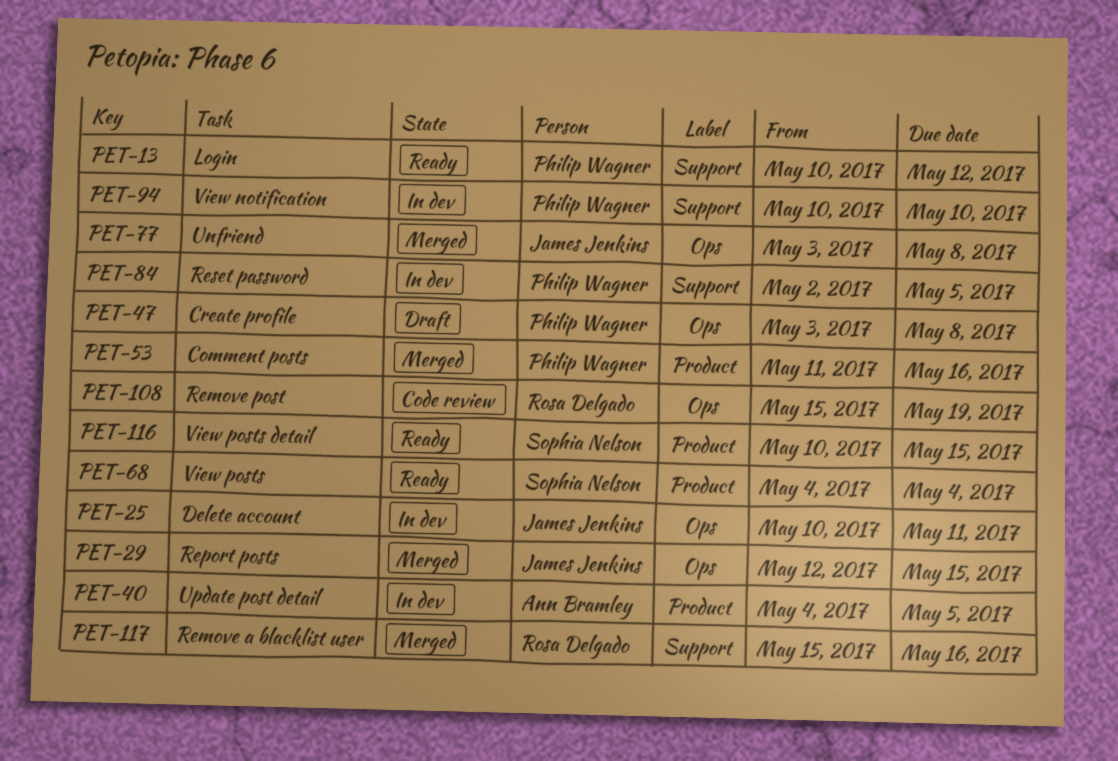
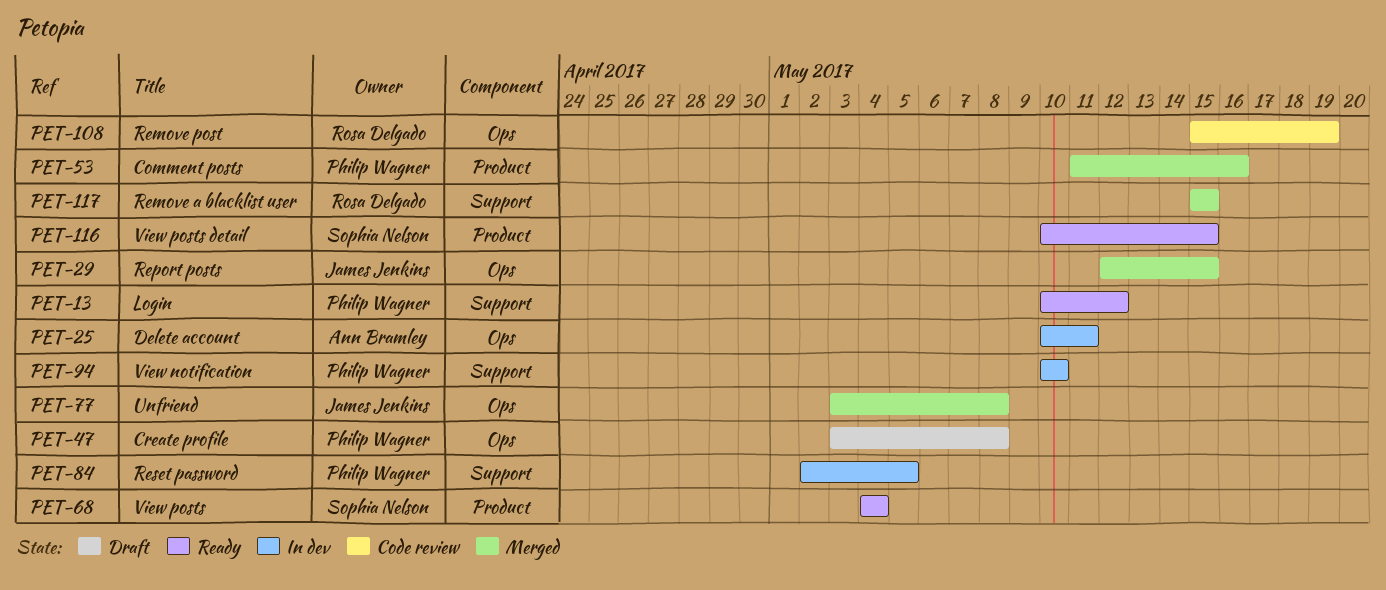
PET-25, owner: James Jenkins -> Ann Bramley
PET-40: present -> none
PET-117, due: May 16 -> May 15

